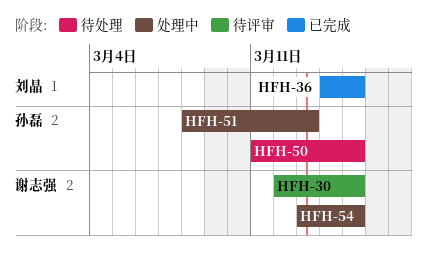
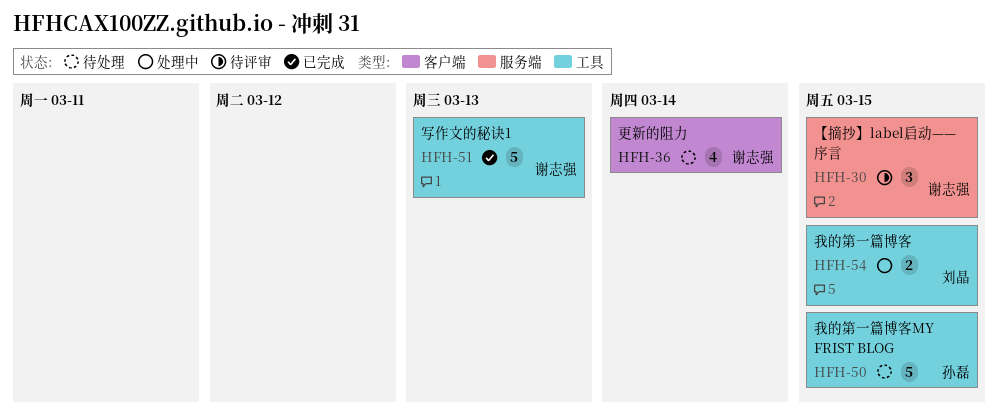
HFH-36, status: 已完成 -> 待处理
HFH-36, owner: 刘晶 -> 谢志强
HFH-36, due: Mar 15 -> Mar 14
HFH-51, status: 处理中 -> 已完成
HFH-51, owner: 孙磊 -> 谢志强
HFH-54, owner: 谢志强 -> 刘晶

